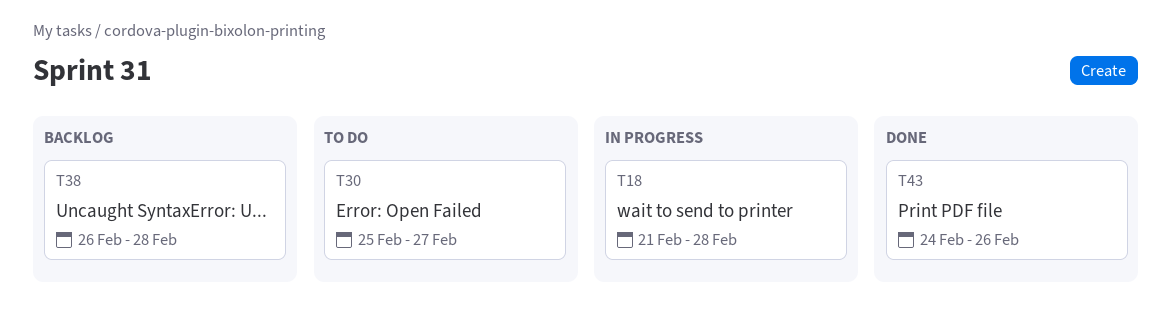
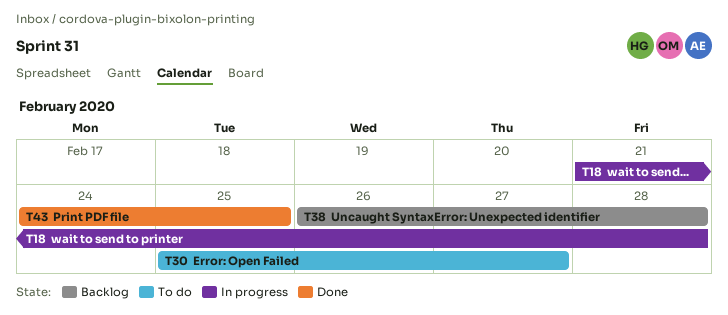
T43, due: Feb 26 -> Feb 25

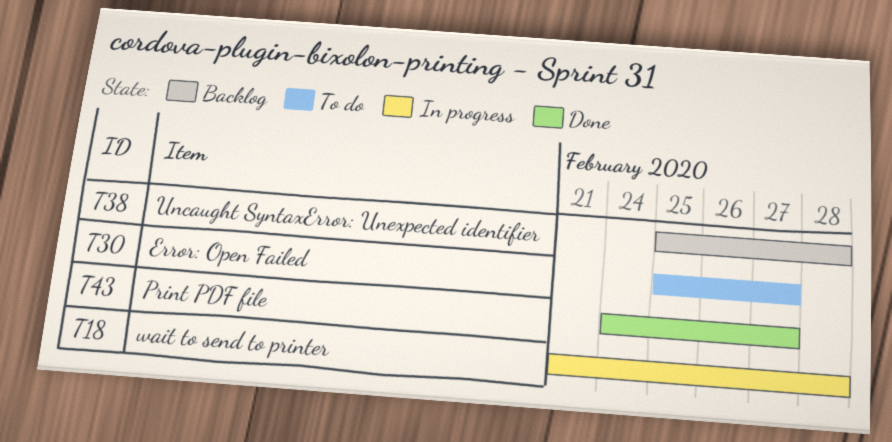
T38, start: Feb 26 -> Feb 25
T43, due: Feb 25 -> Feb 27

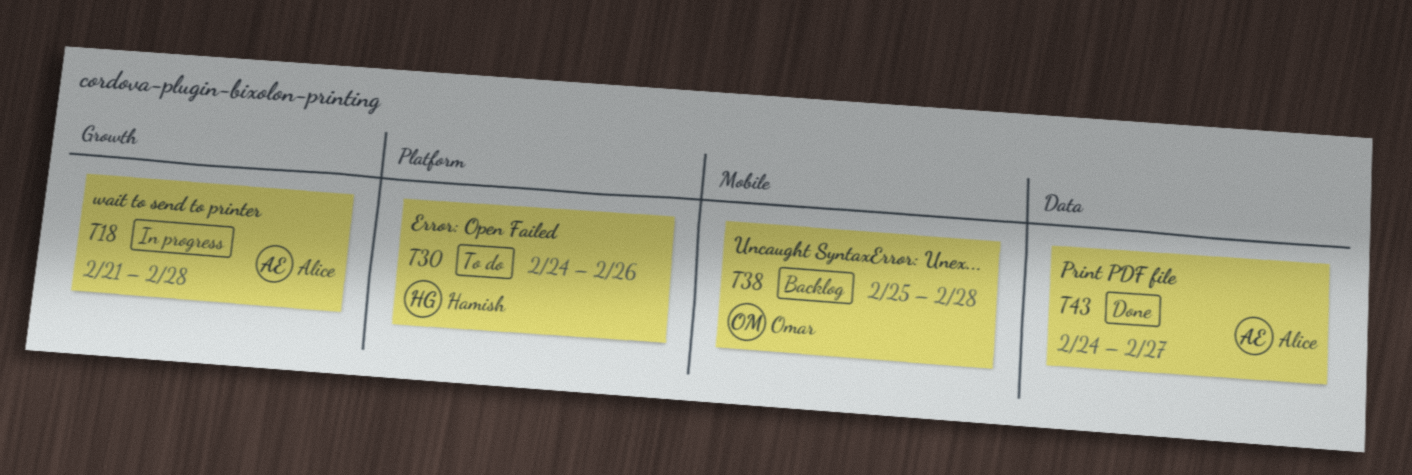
T30, start: Feb 25 -> Feb 24
T30, due: Feb 27 -> Feb 26

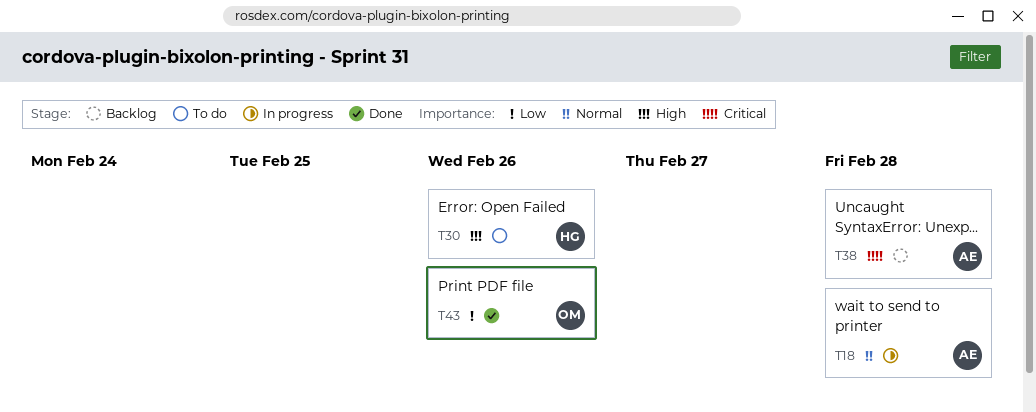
T38, owner: Omar -> Alice
T43, owner: Alice -> Omar
T43, due: Feb 27 -> Feb 26

